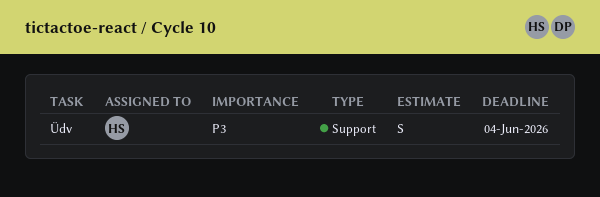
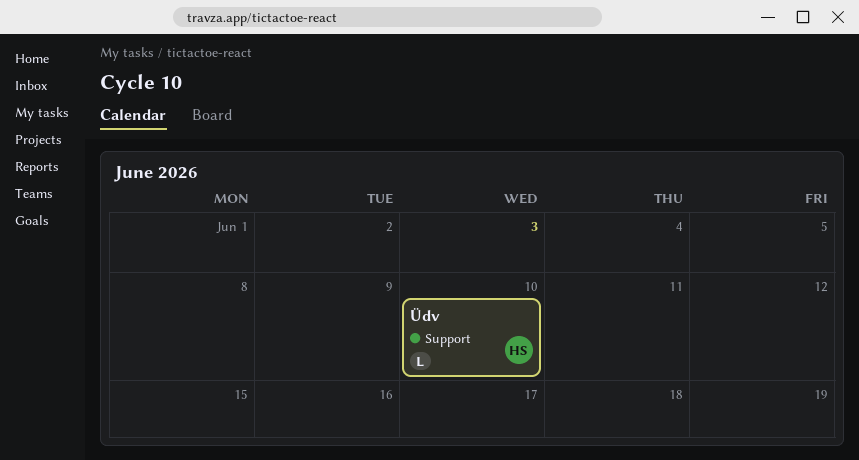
Üdv, estimate: S -> L
Üdv, due: Jun 4 -> Jun 10

